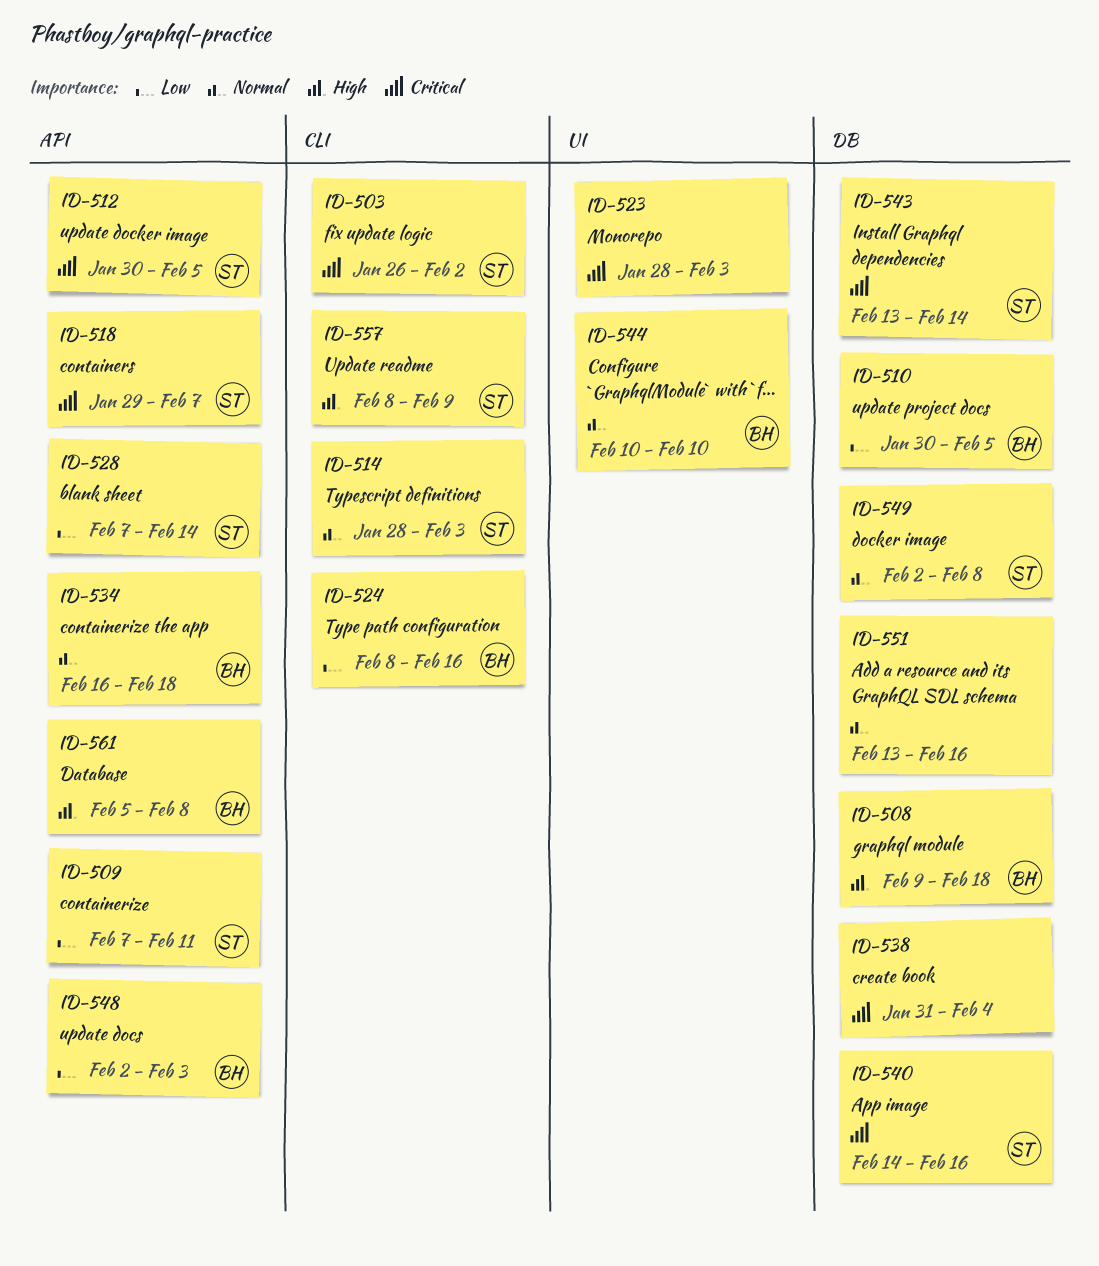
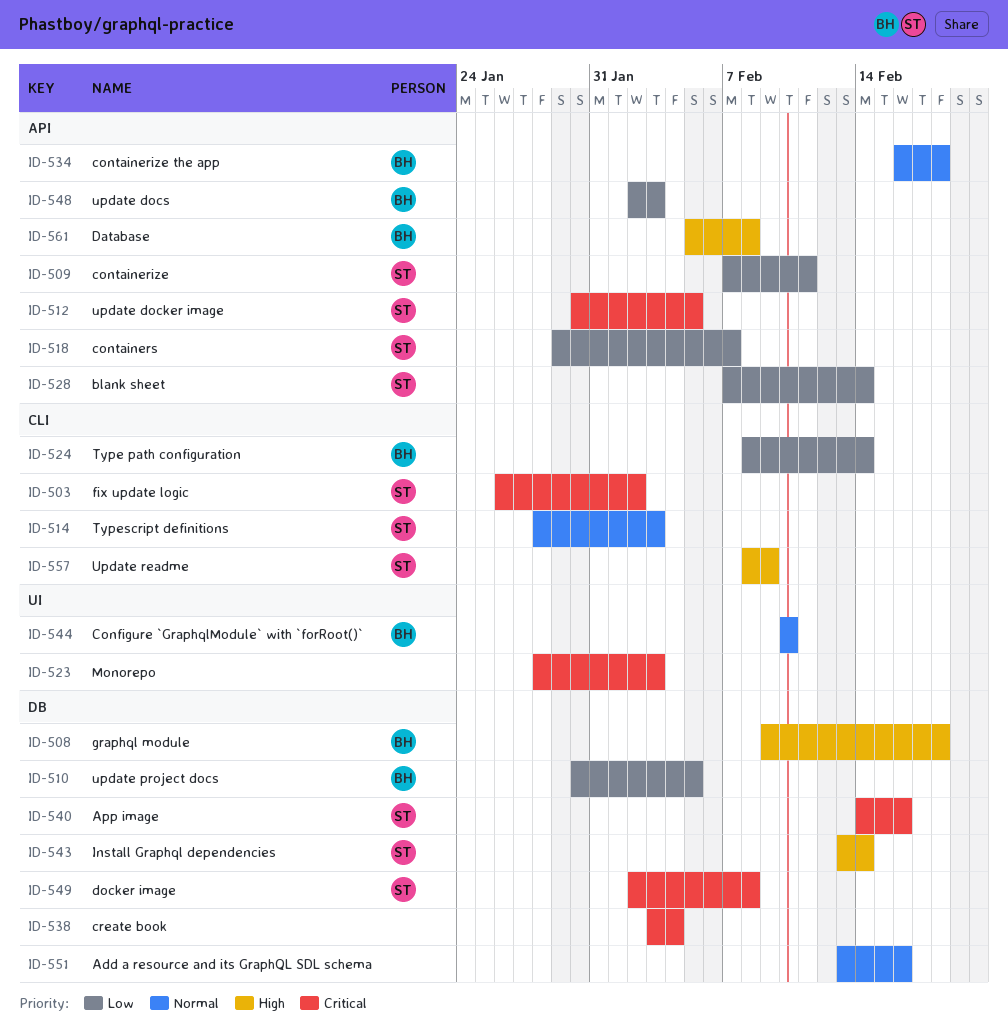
ID-518, priority: Critical -> Low
ID-524, due: Feb 16 -> Feb 14
ID-538, start: Jan 31 -> Feb 3
ID-543, priority: Critical -> High
ID-549, priority: Normal -> Critical

